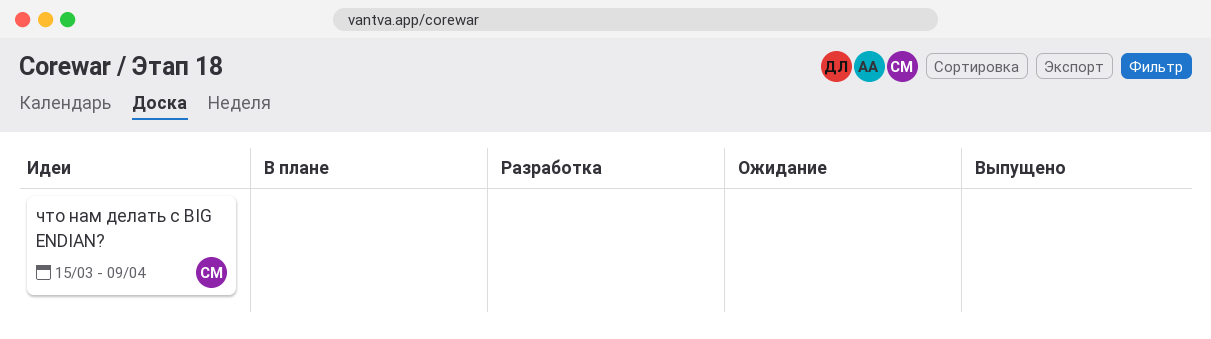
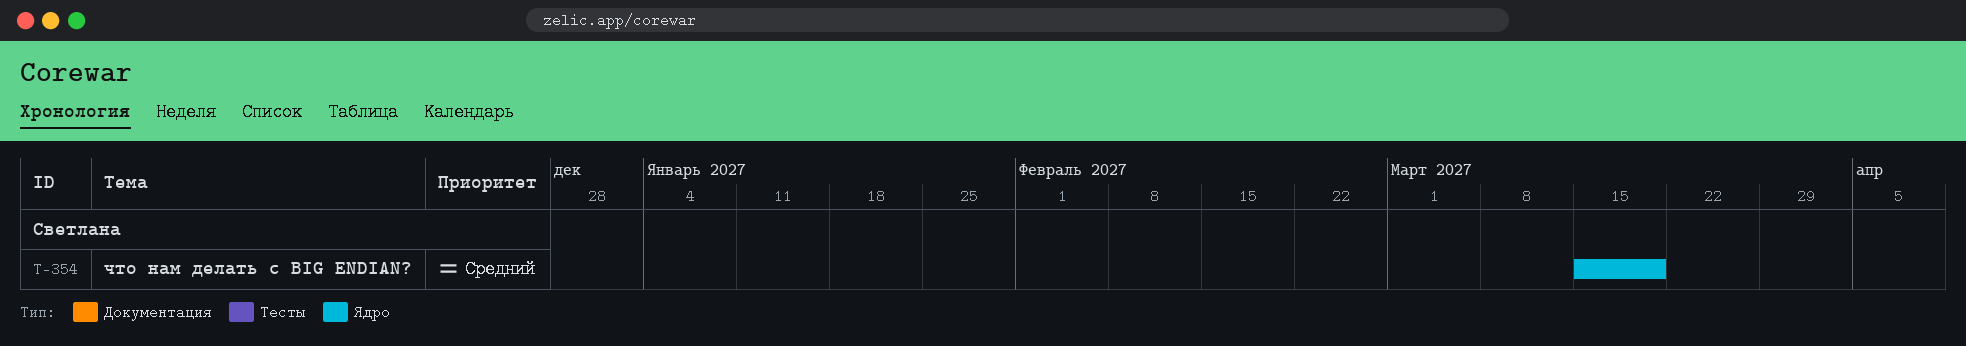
что нам делать с BIG ENDIAN?, due: Apr 9 -> Mar 19

